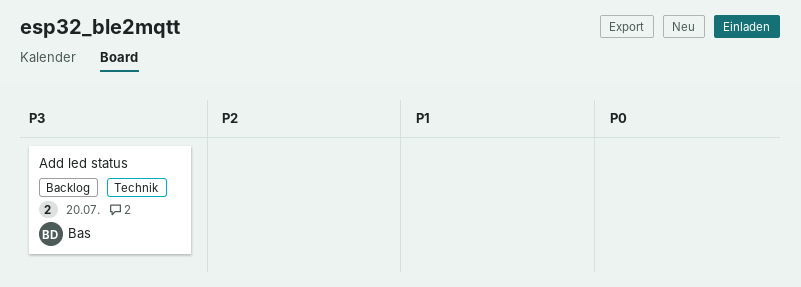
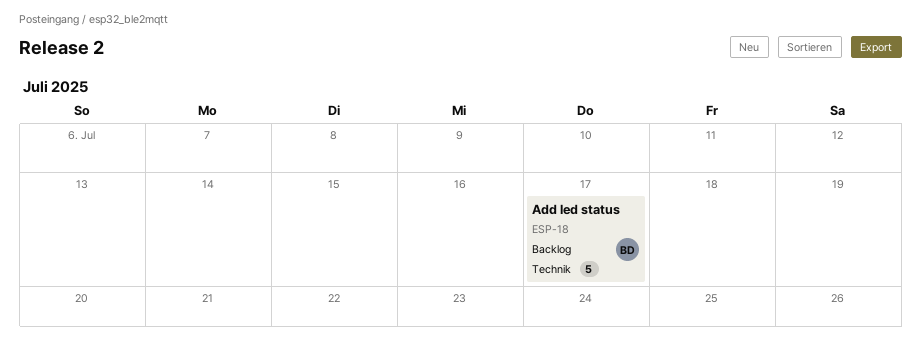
Add led status, estimate: 2 -> 5
Add led status, due: Jul 20 -> Jul 17

